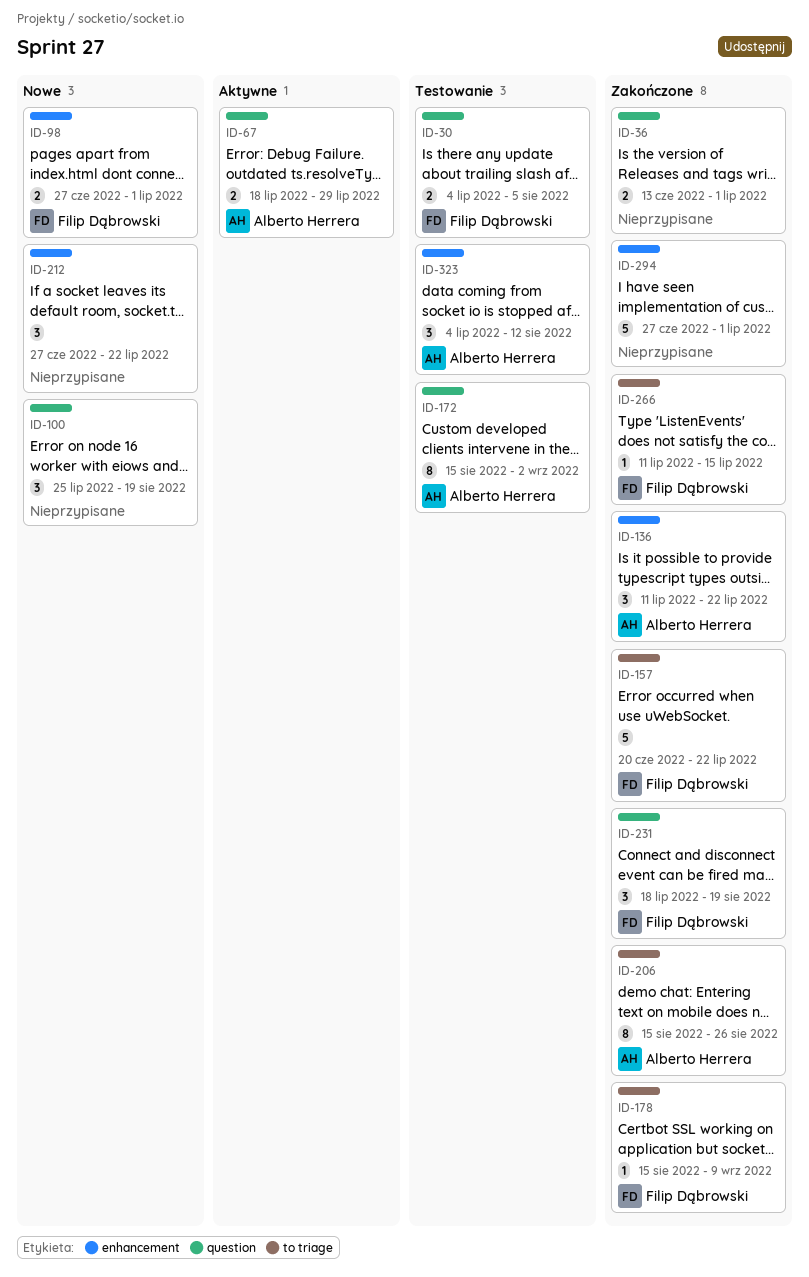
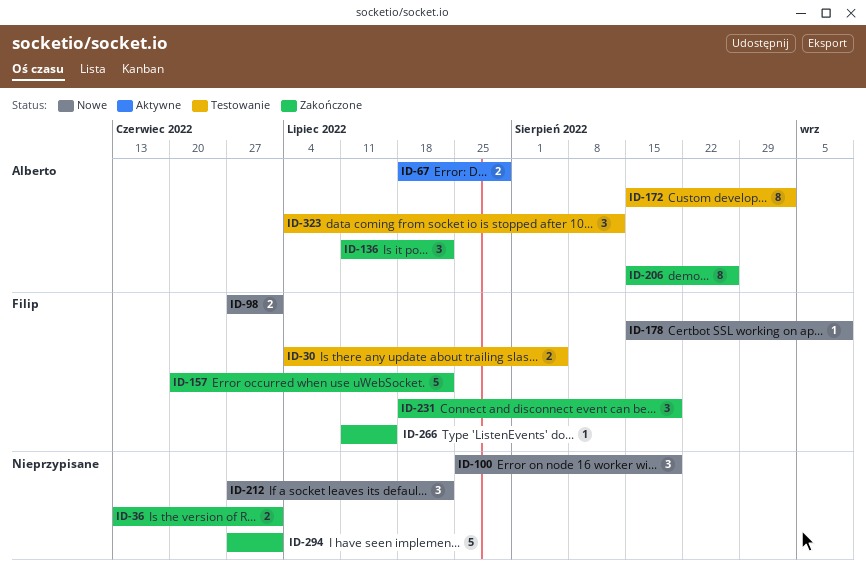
ID-178, status: Zakończone -> Nowe

